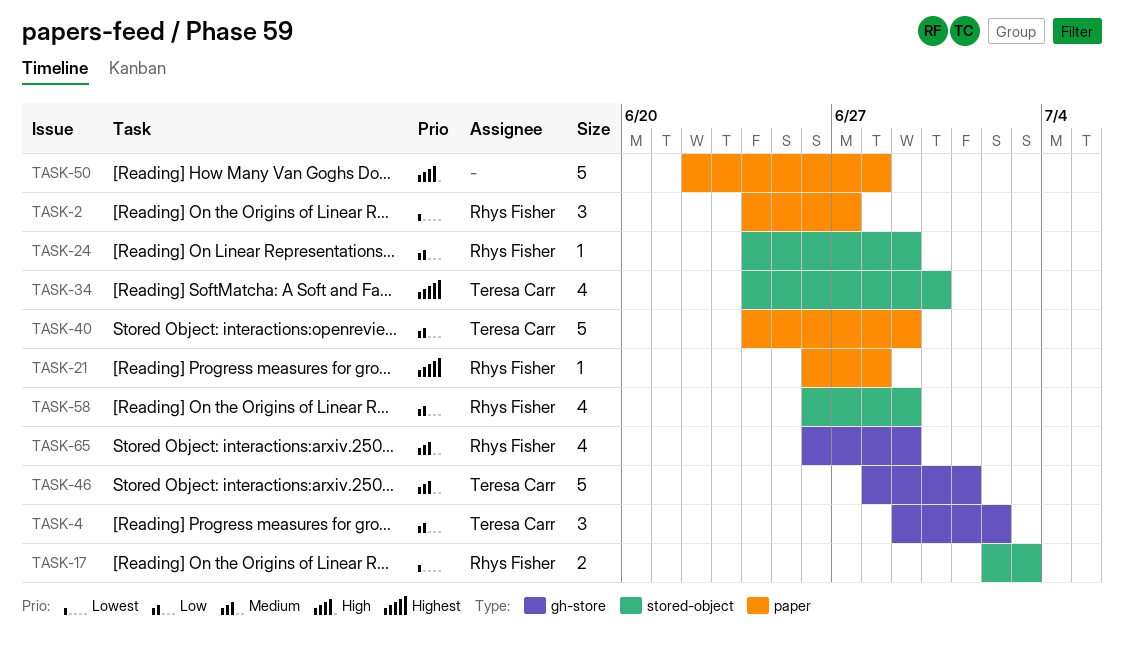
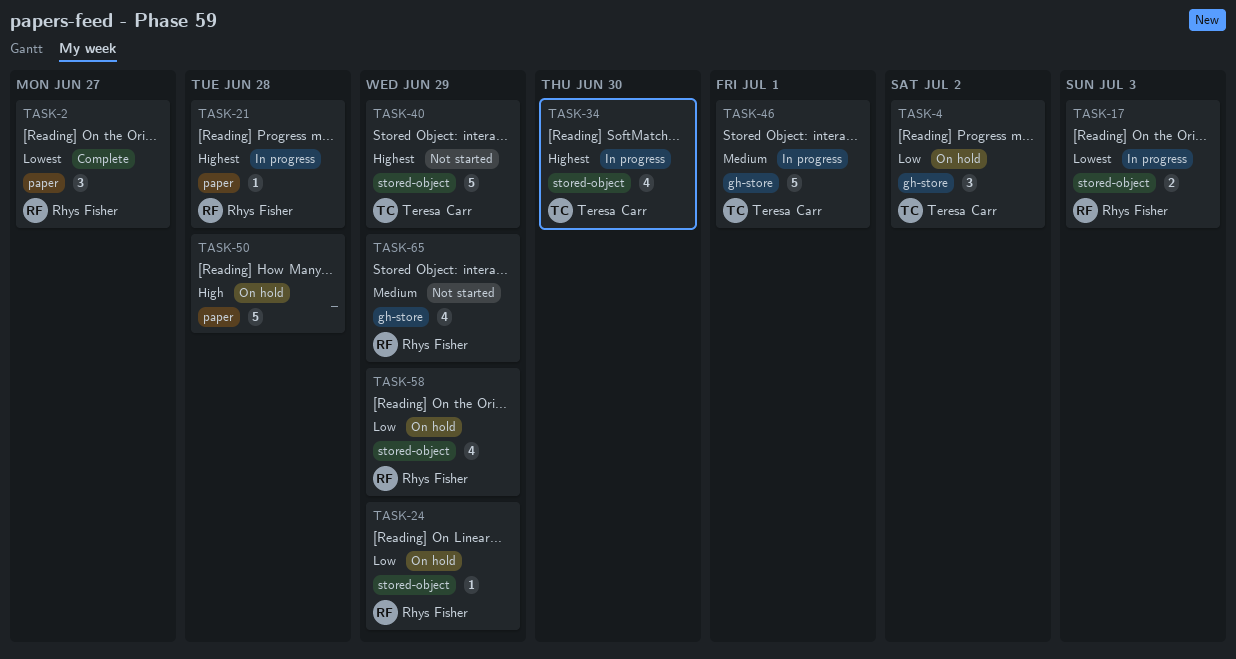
TASK-40, priority: Low -> Highest
TASK-40, label: paper -> stored-object

